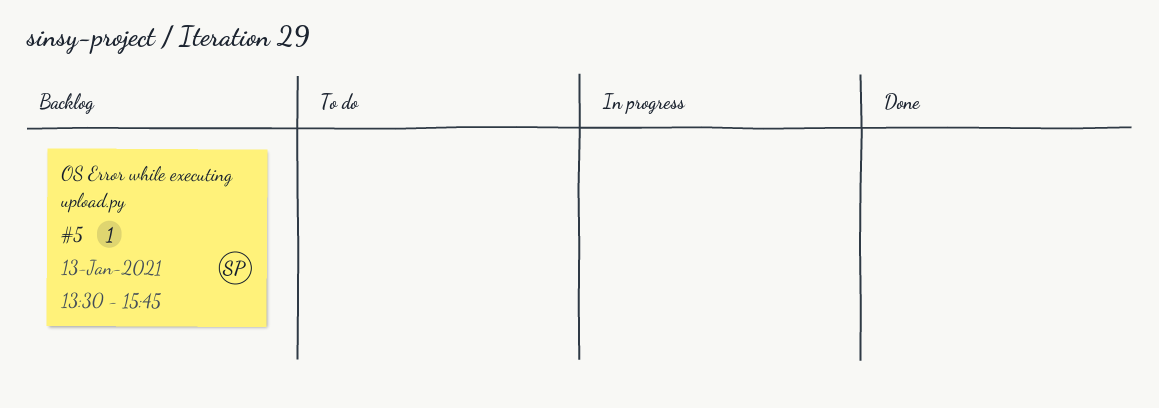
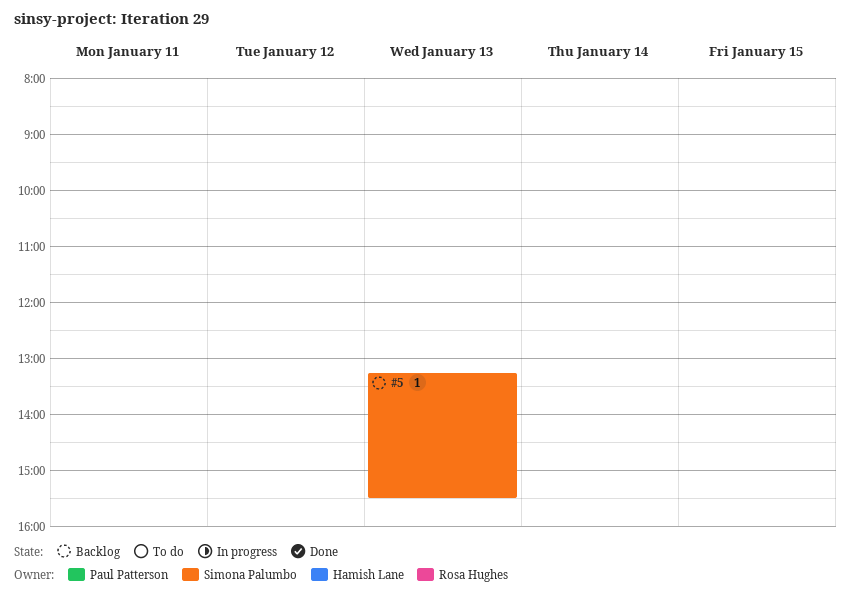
#5, begins: 13:30 -> 13:15
#5, ends: 15:45 -> 15:30

